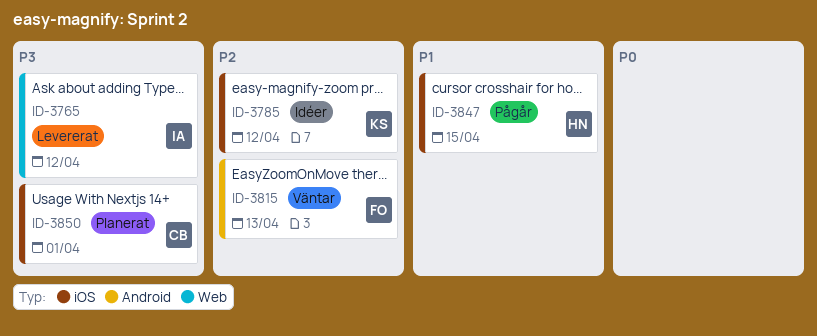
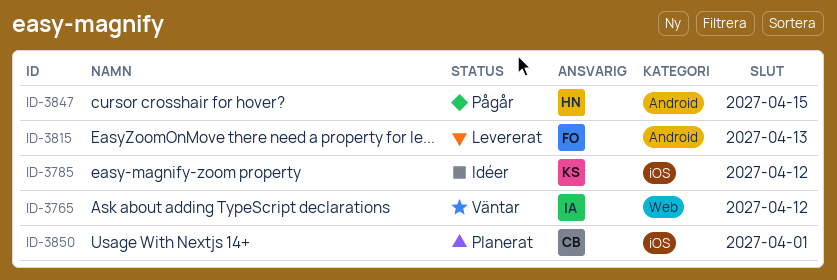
ID-3765, status: Levererat -> Väntar
ID-3815, status: Väntar -> Levererat
ID-3847, label: iOS -> Android

